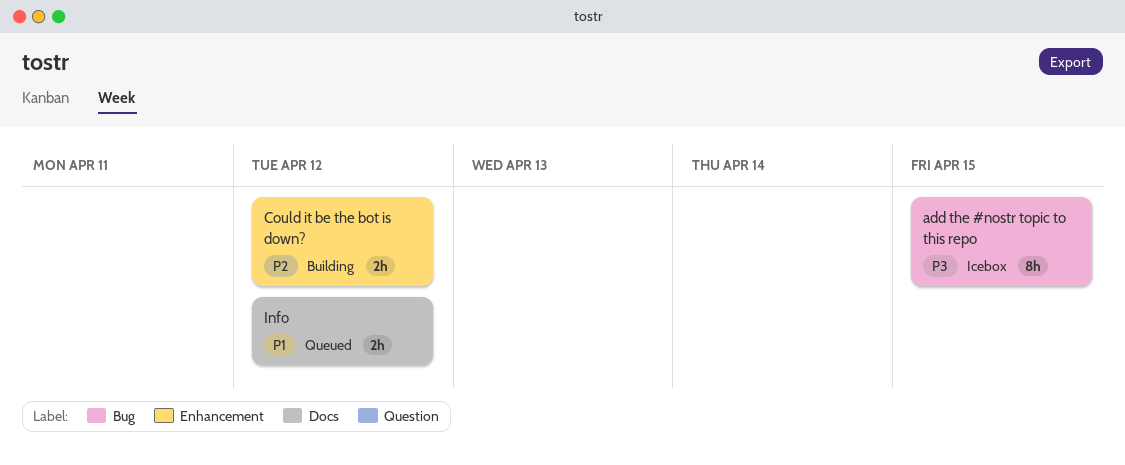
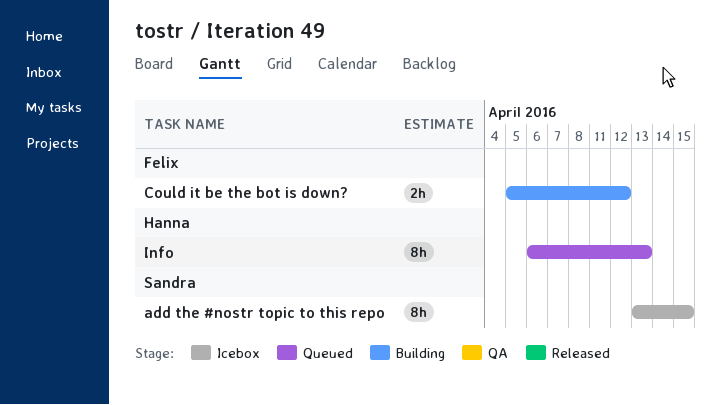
Info, estimate: 2h -> 8h
Info, due: Apr 12 -> Apr 13

